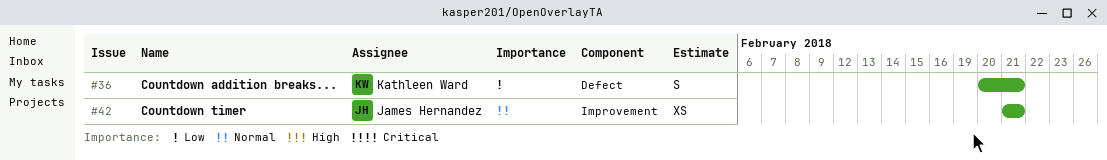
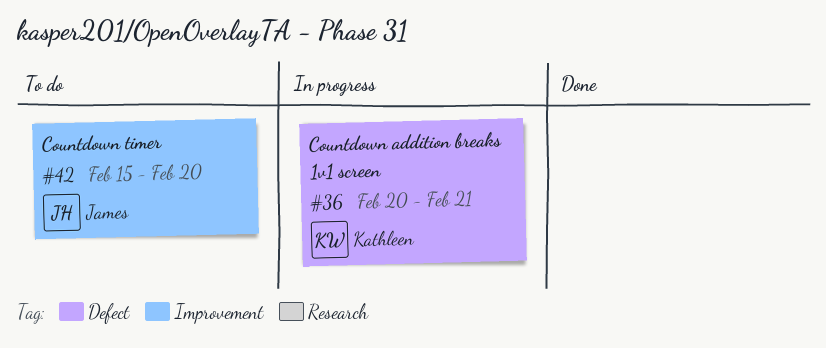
#42, start: Feb 21 -> Feb 15
#42, due: Feb 21 -> Feb 20

